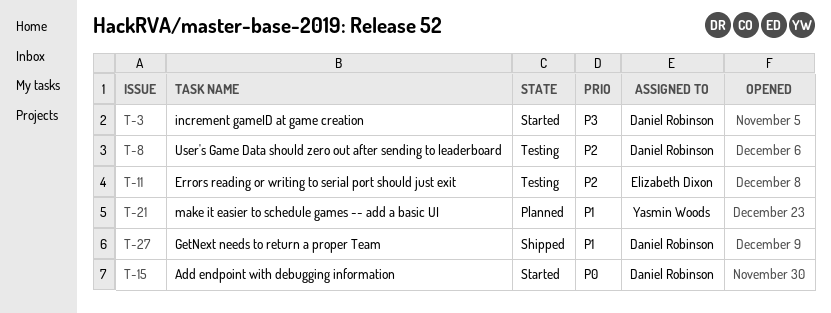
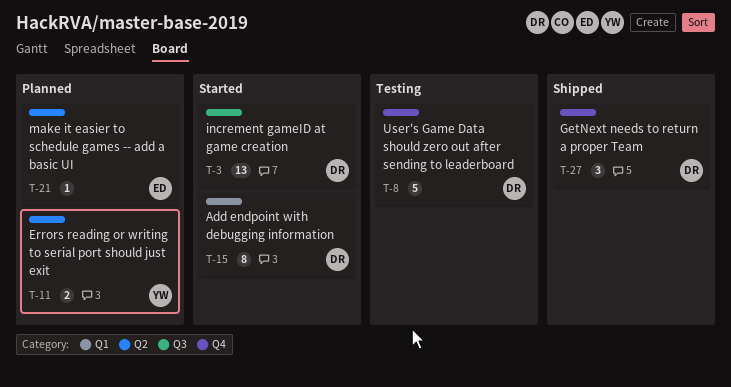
T-11, status: Testing -> Planned
T-11, owner: Elizabeth Dixon -> Yasmin Woods
T-21, owner: Yasmin Woods -> Elizabeth Dixon

